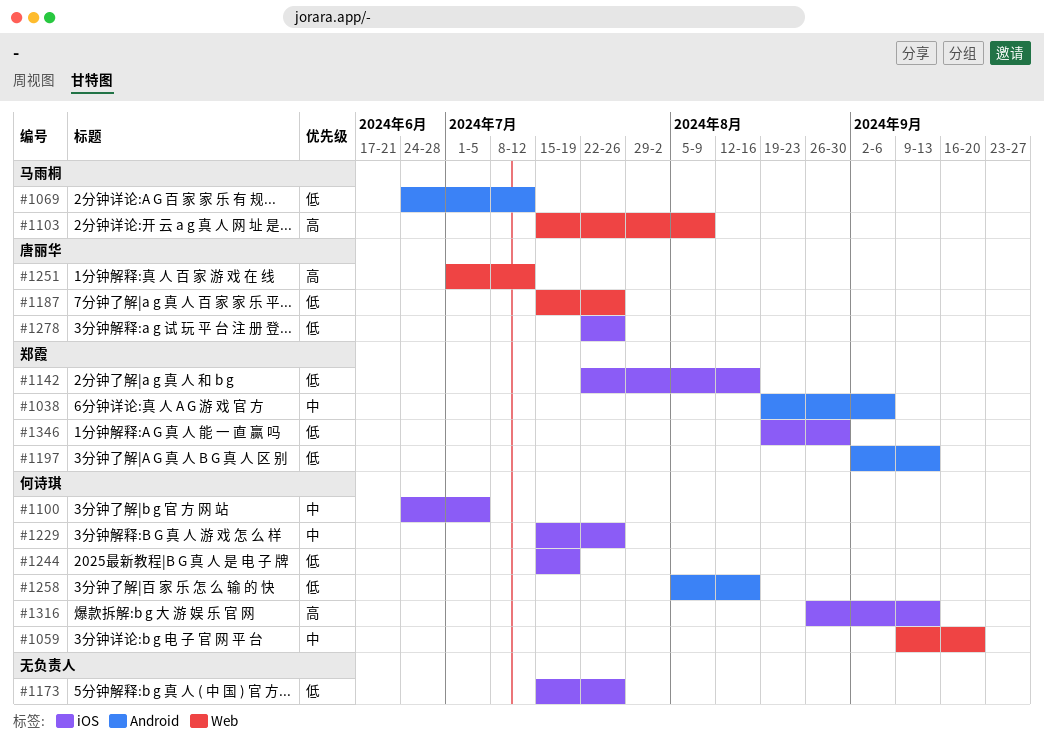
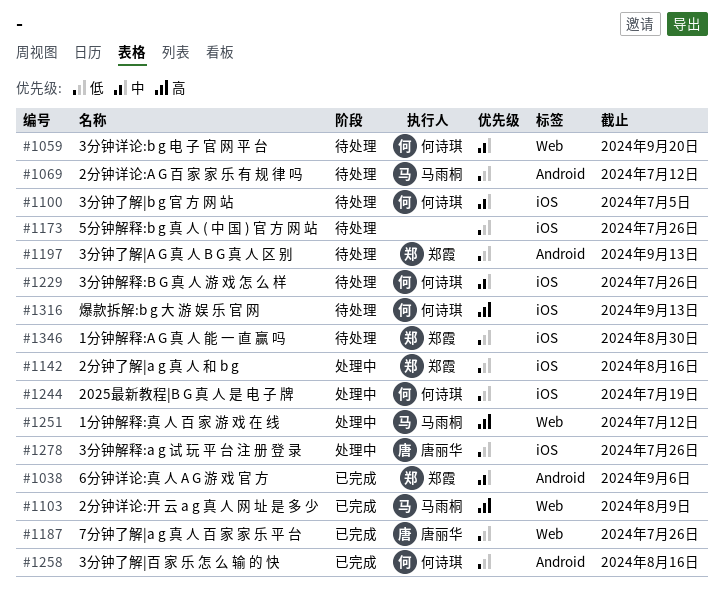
#1251, owner: 唐丽华 -> 马雨桐

